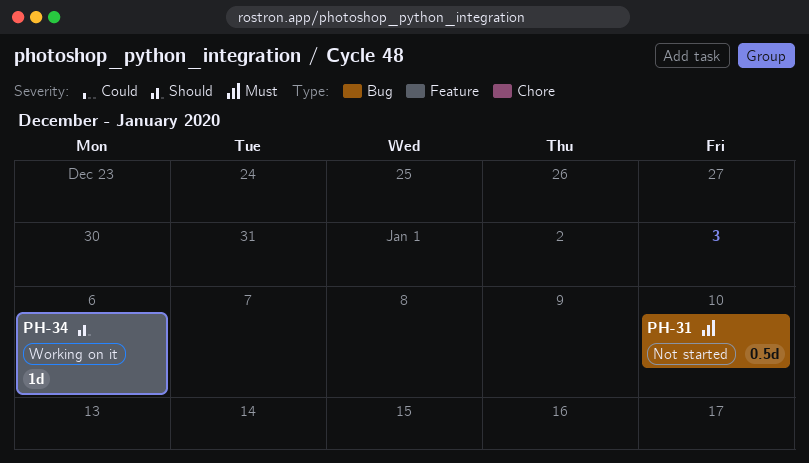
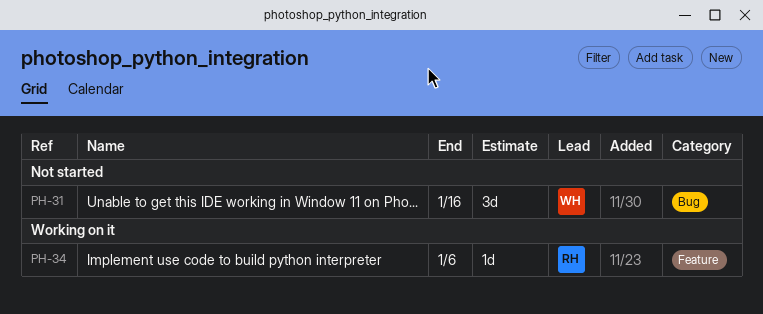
PH-31, estimate: 0.5d -> 3d
PH-31, due: Jan 10 -> Jan 16

